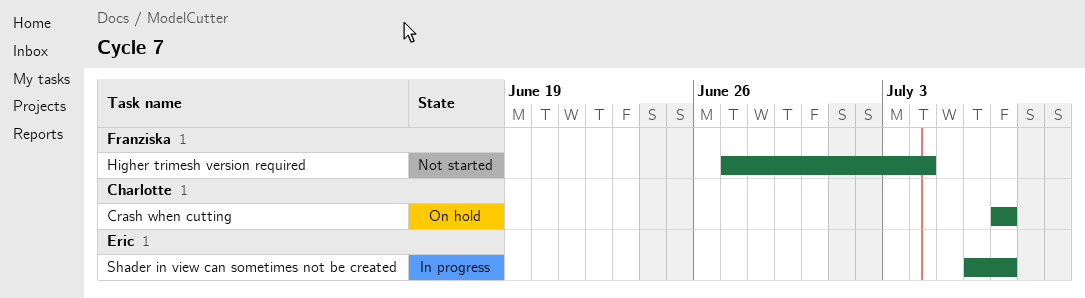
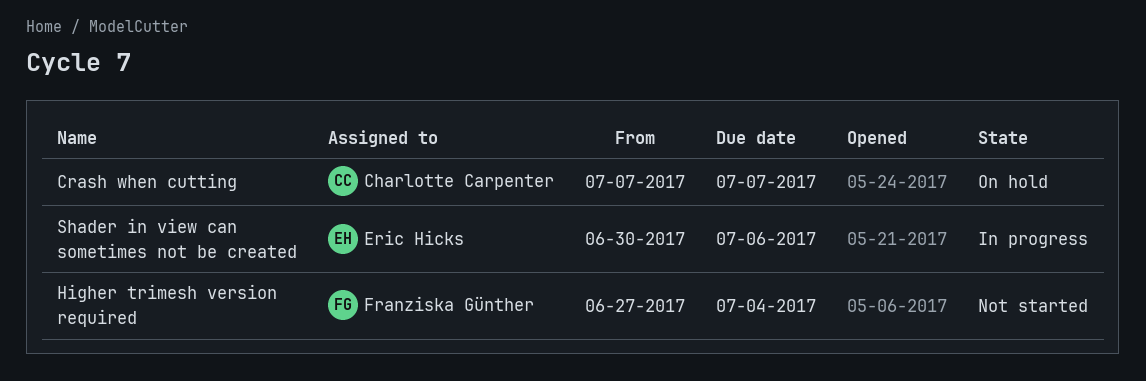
Shader in view can sometimes not be created, start: Jul 6 -> Jun 30
Shader in view can sometimes not be created, due: Jul 7 -> Jul 6

